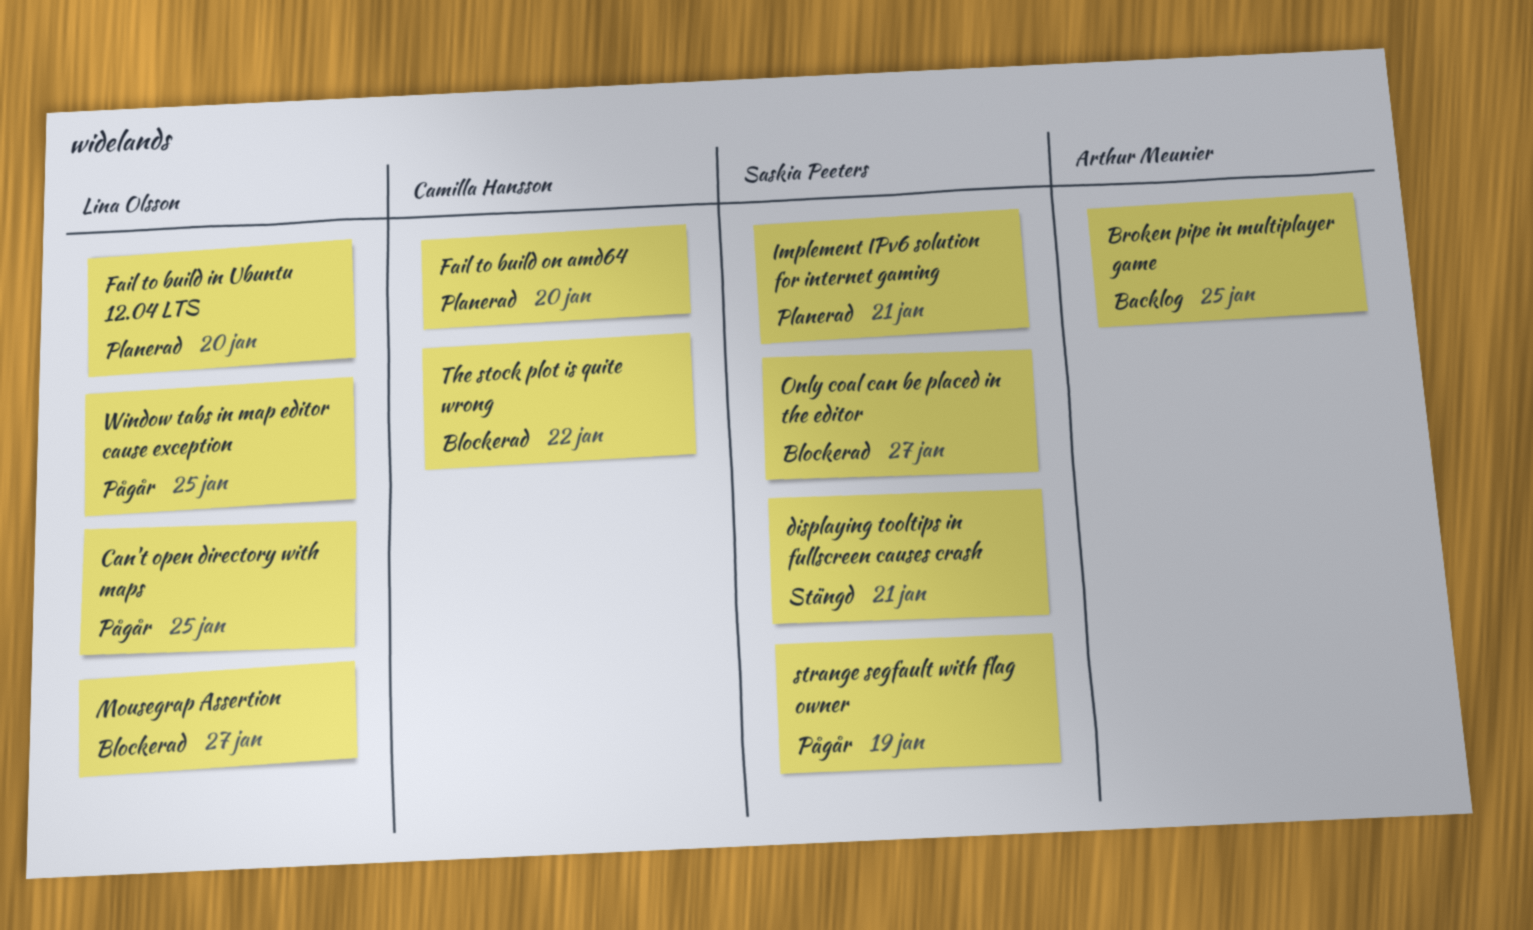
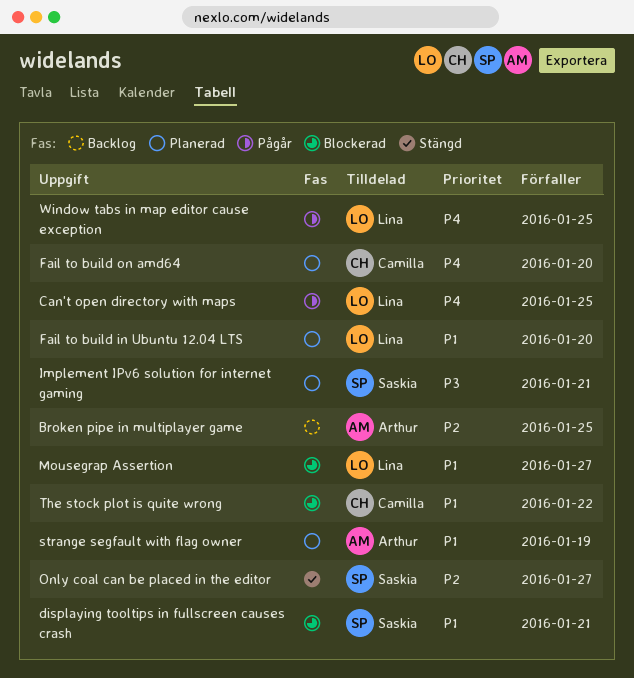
displaying tooltips in fullscreen causes crash, status: Stängd -> Blockerad
Only coal can be placed in the editor, status: Blockerad -> Stängd
strange segfault with flag owner, status: Pågår -> Planerad
strange segfault with flag owner, owner: Saskia Peeters -> Arthur Meunier

